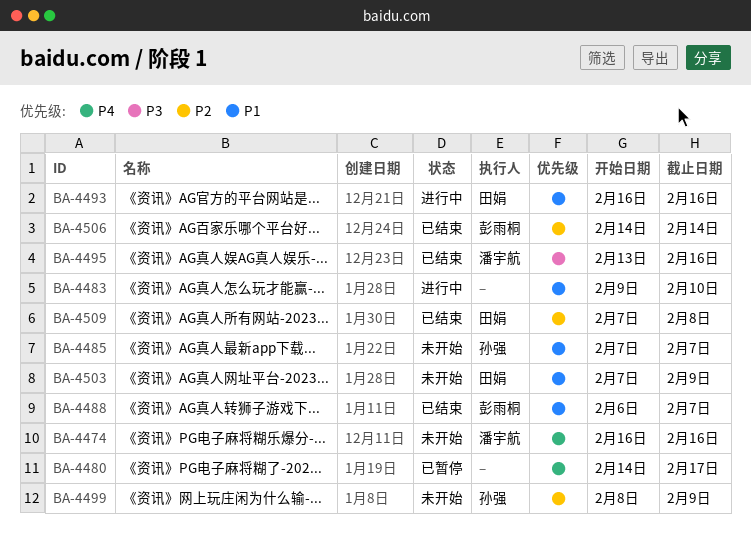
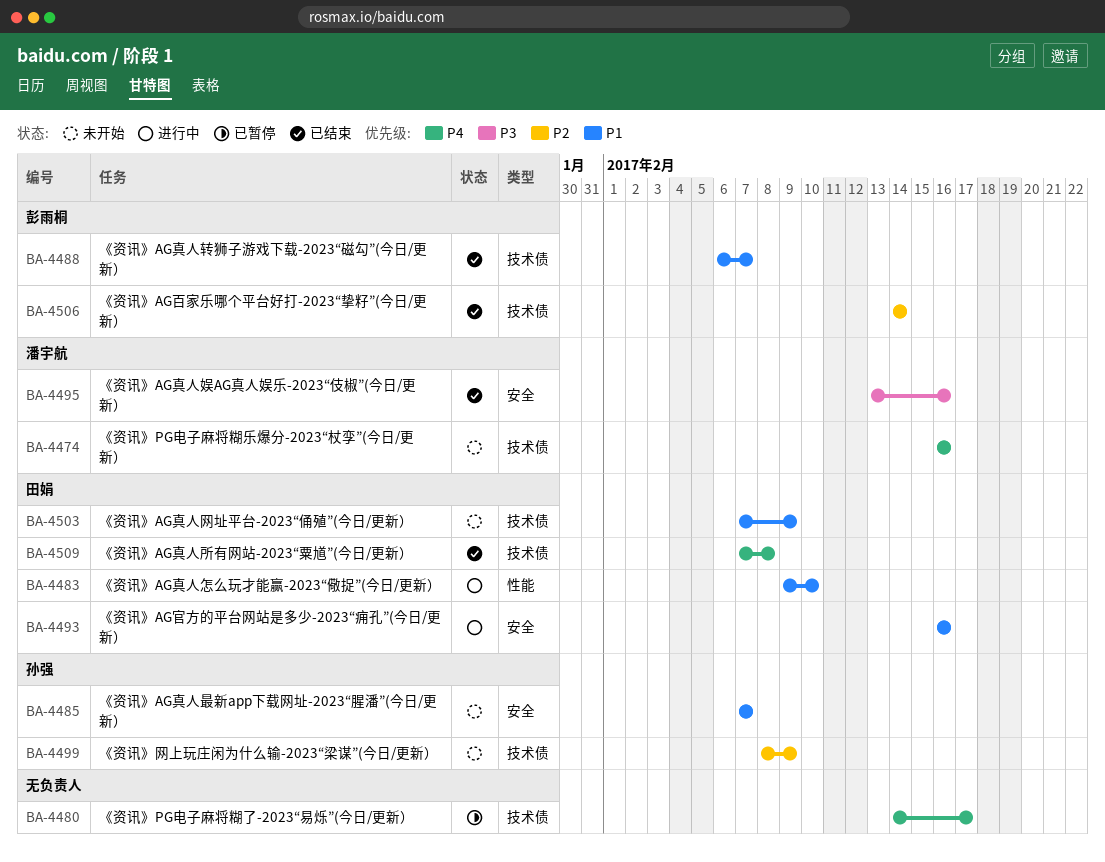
BA-4483, owner: none -> 田娟
BA-4509, priority: P2 -> P4

